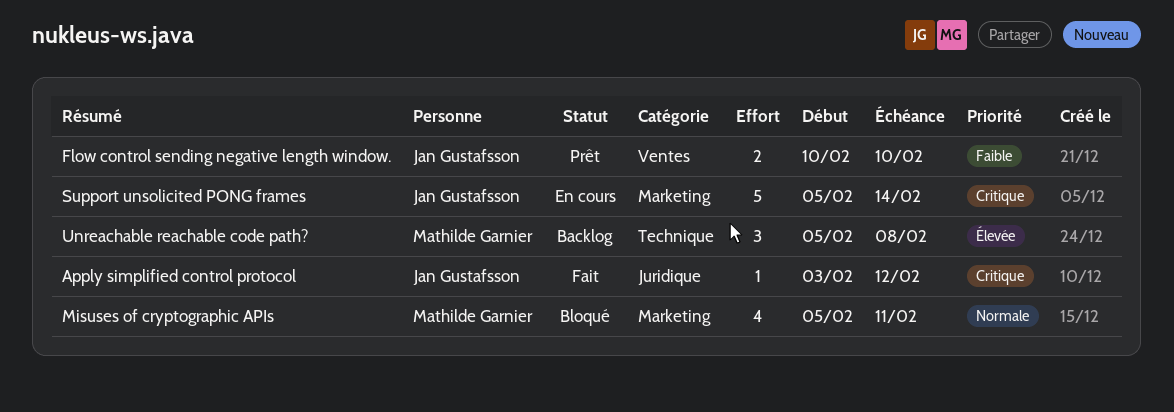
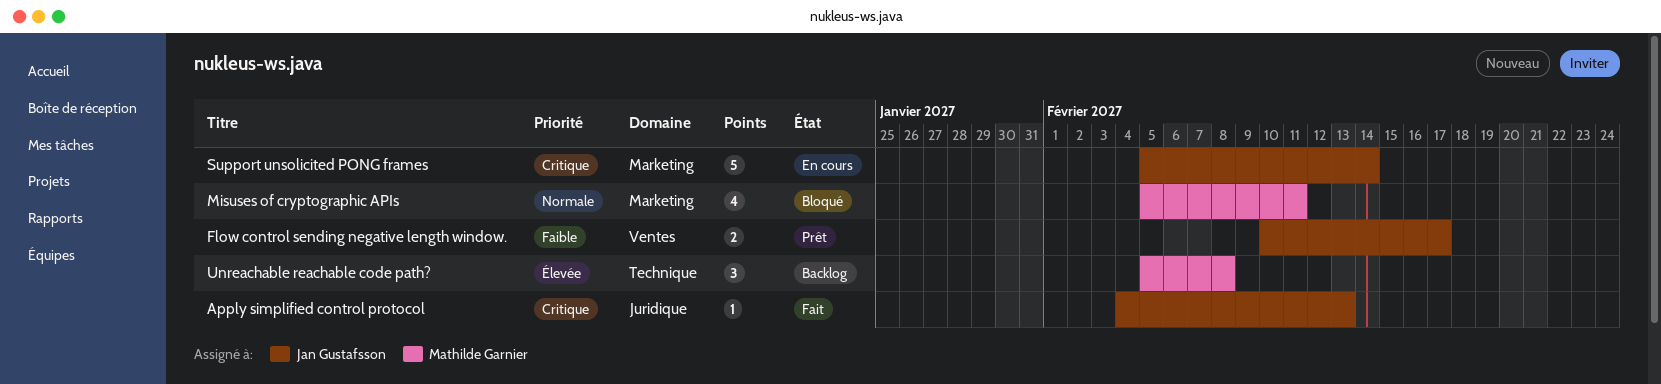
Apply simplified control protocol, start: Feb 3 -> Feb 4
Apply simplified control protocol, due: Feb 12 -> Feb 13
Flow control sending negative length window., due: Feb 10 -> Feb 17

